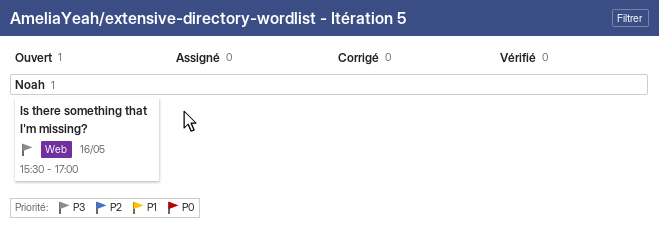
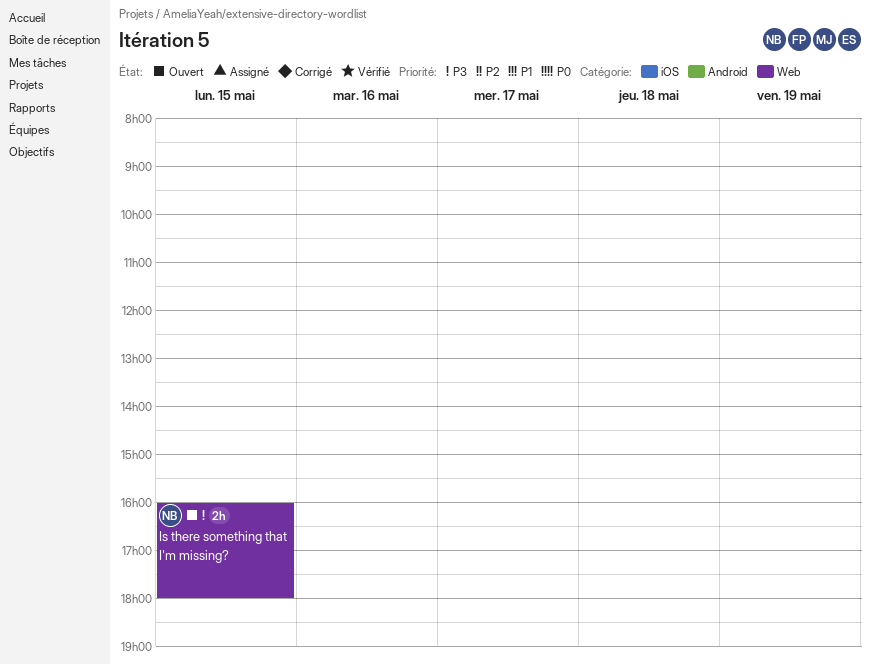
Is there something that I'm missing?, day: May 16 -> May 15
Is there something that I'm missing?, begins: 15:30 -> 16:00
Is there something that I'm missing?, ends: 17:00 -> 18:00

